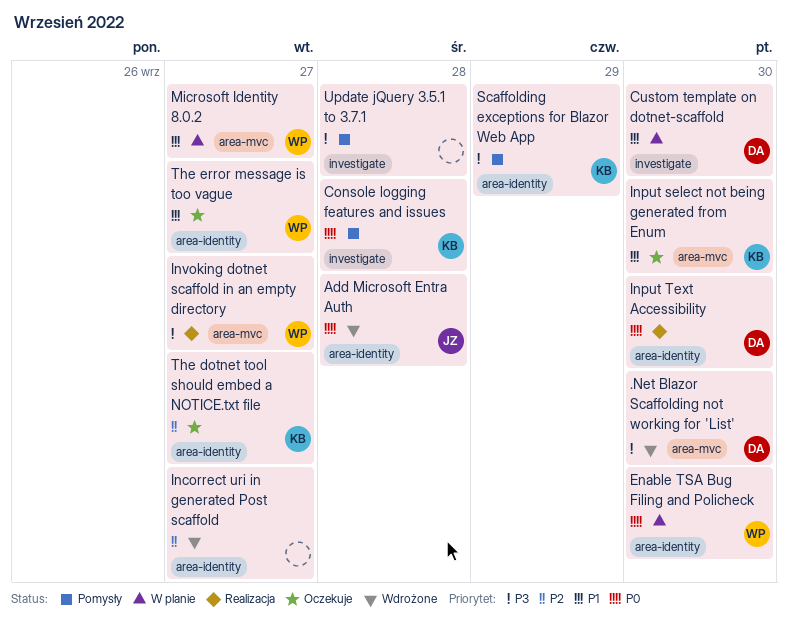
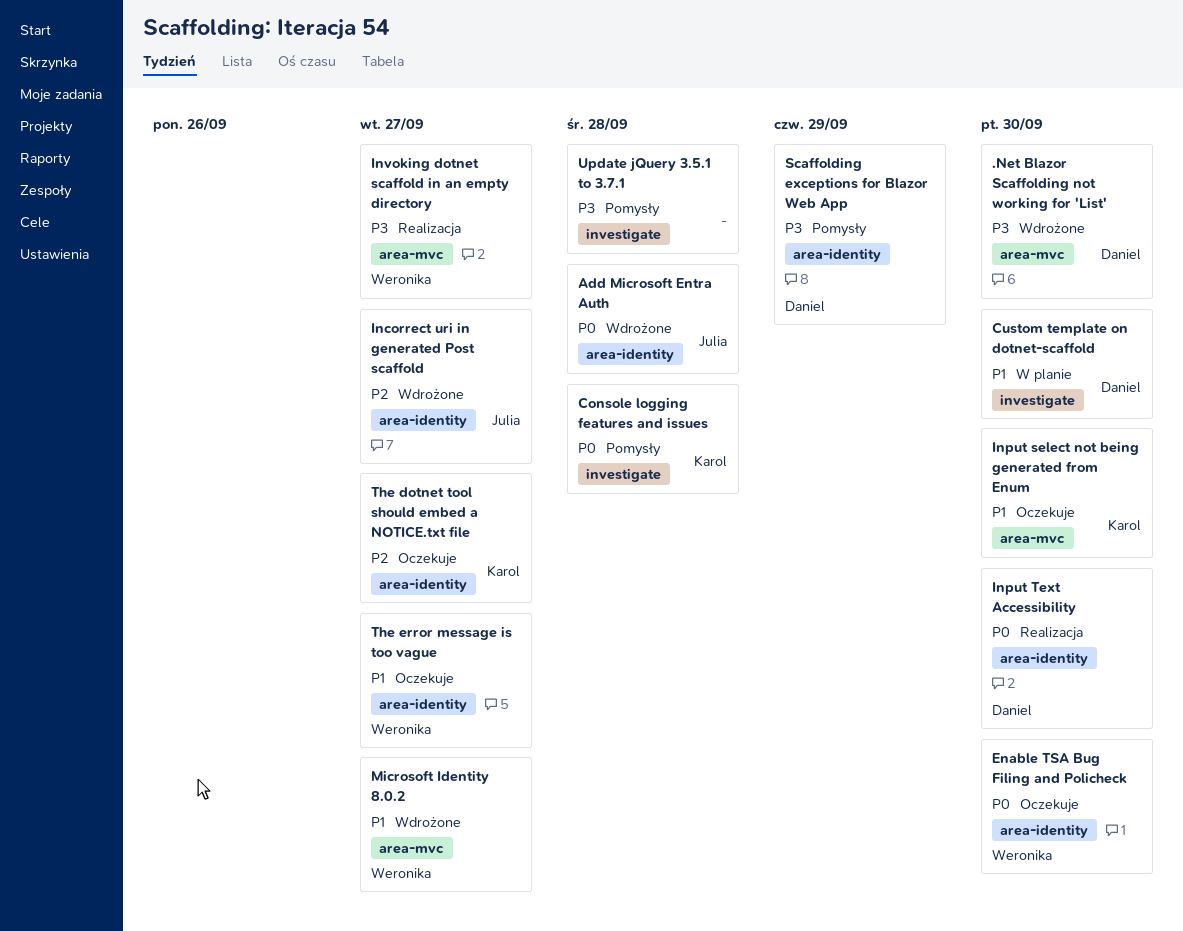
Enable TSA Bug Filing and Policheck, status: W planie -> Oczekuje
Incorrect uri in generated Post scaffold, owner: none -> Julia
Microsoft Identity 8.0.2, status: W planie -> Wdrożone
Scaffolding exceptions for Blazor Web App, owner: Karol -> Daniel

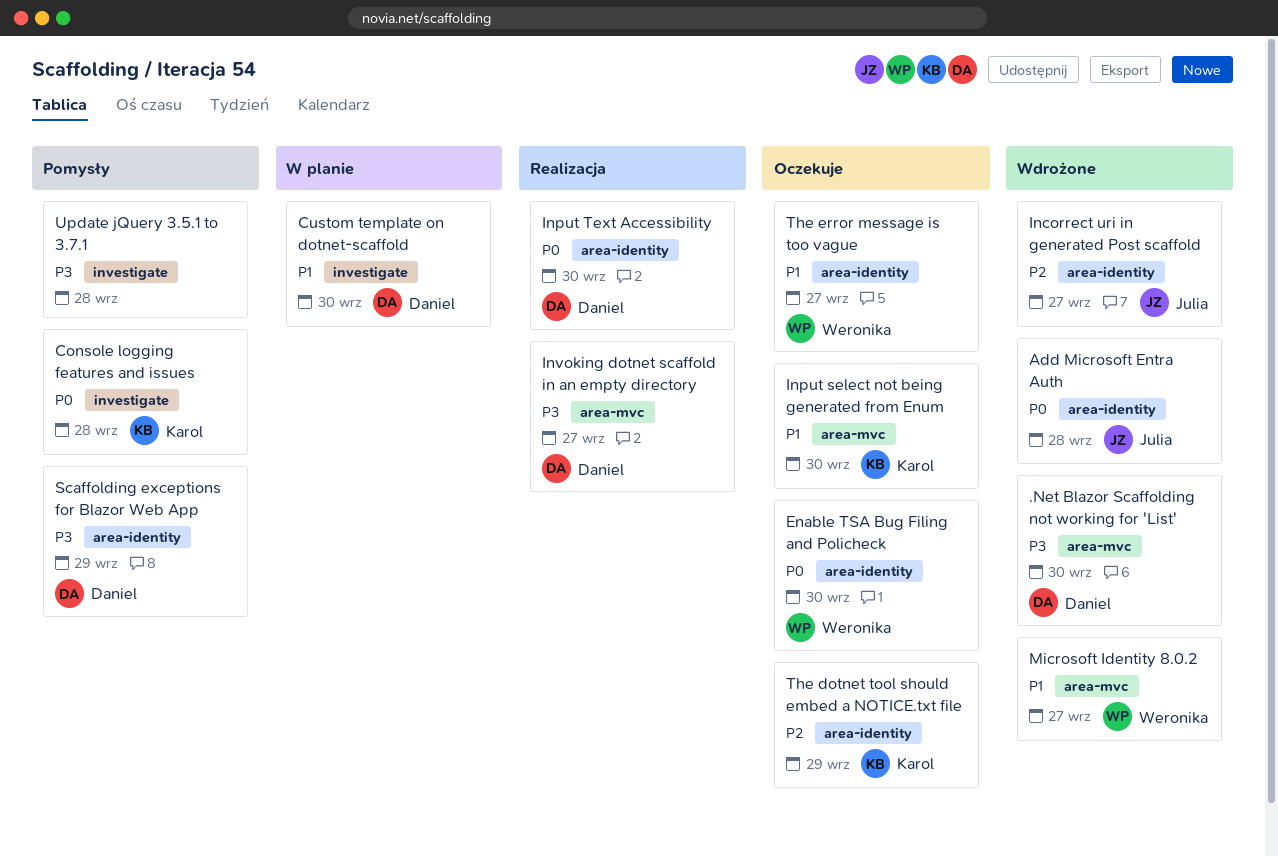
Invoking dotnet scaffold in an empty directory, owner: Weronika -> Daniel
The dotnet tool should embed a NOTICE.txt file, due: Sep 27 -> Sep 29

